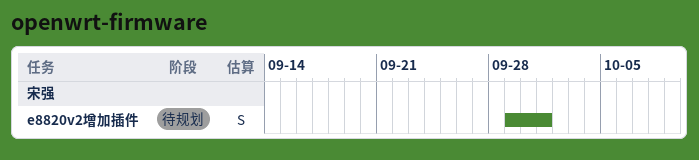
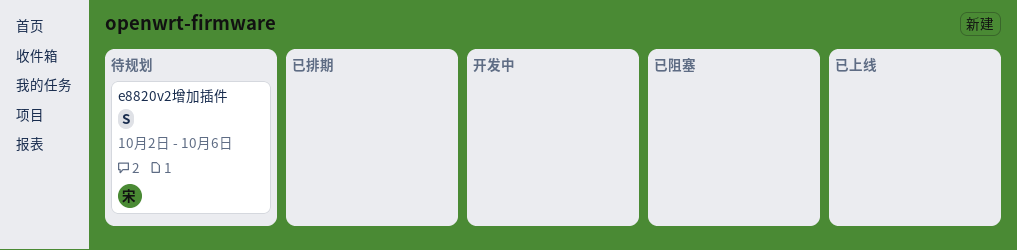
e8820v2增加插件, start: Sep 29 -> Oct 2
e8820v2增加插件, due: Oct 1 -> Oct 6

